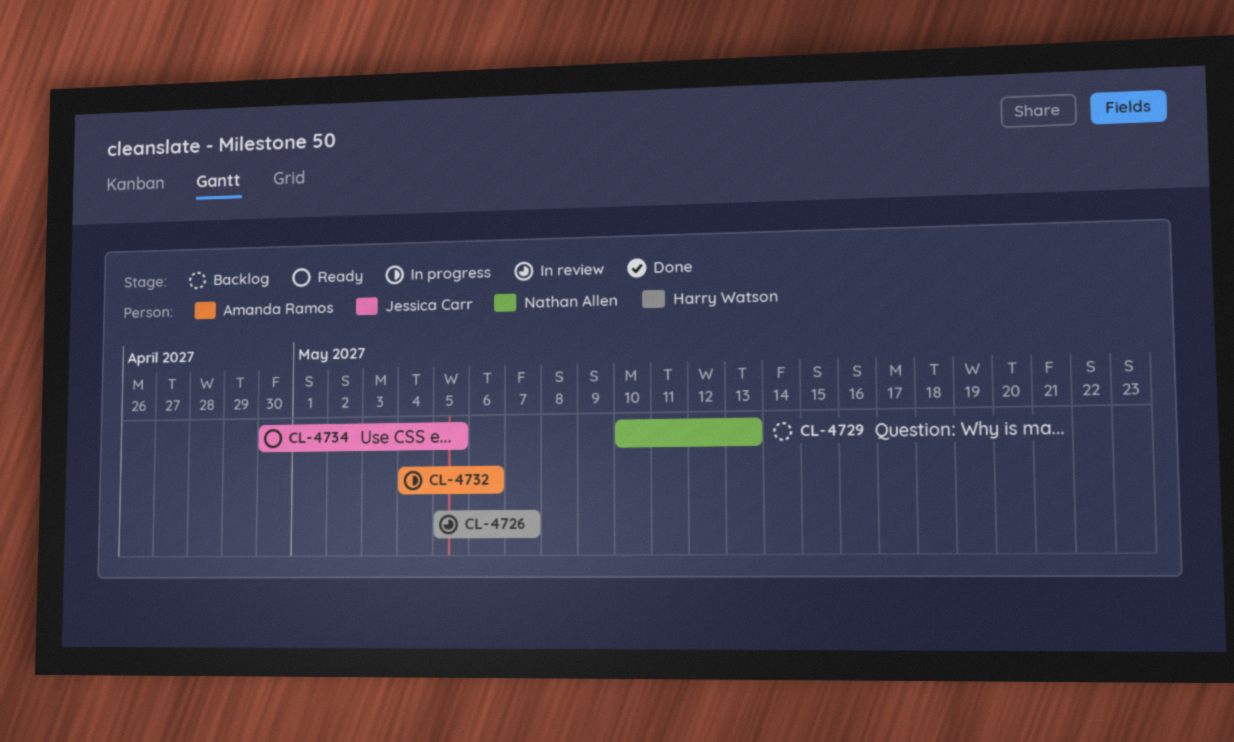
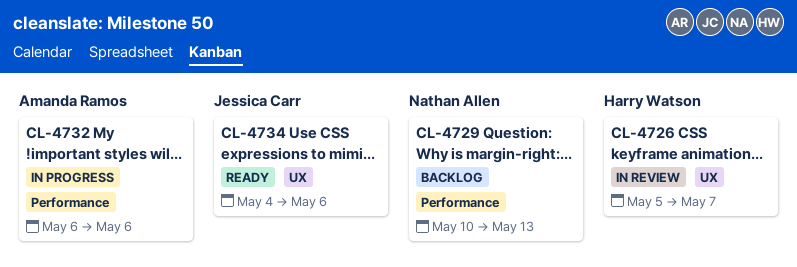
CL-4732, start: May 4 -> May 6
CL-4734, start: Apr 30 -> May 4
CL-4734, due: May 5 -> May 6

